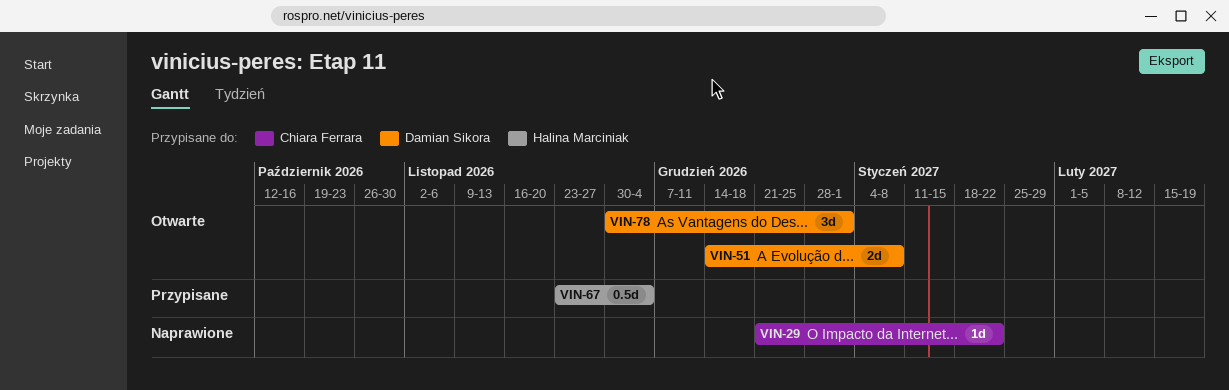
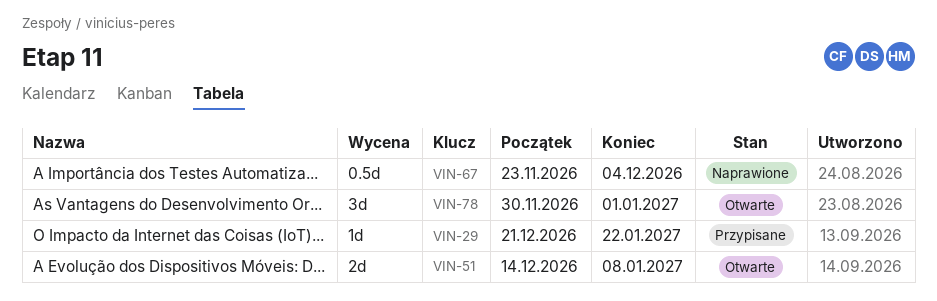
VIN-29, status: Naprawione -> Przypisane
VIN-67, status: Przypisane -> Naprawione

